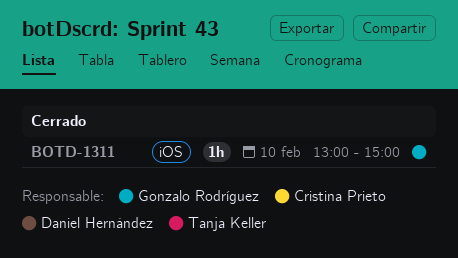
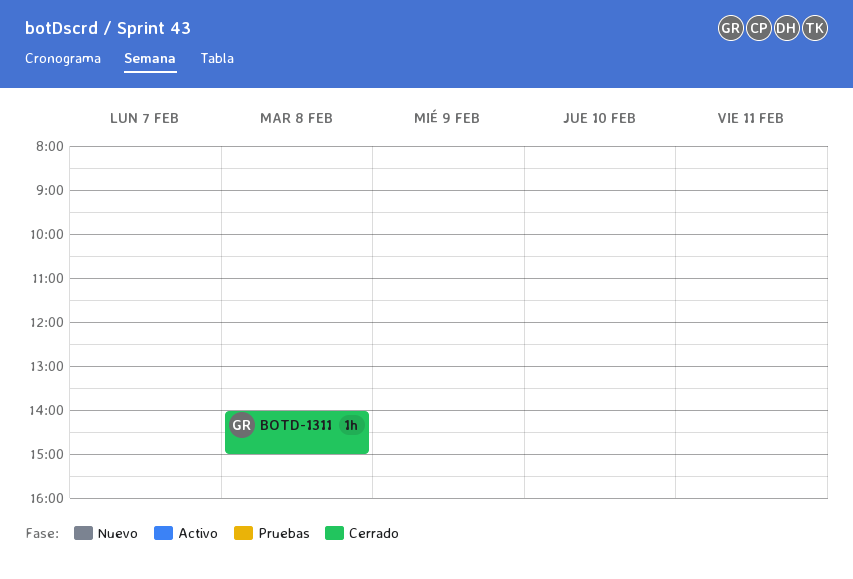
BOTD-1311, day: Feb 10 -> Feb 8
BOTD-1311, begins: 13:00 -> 14:00

